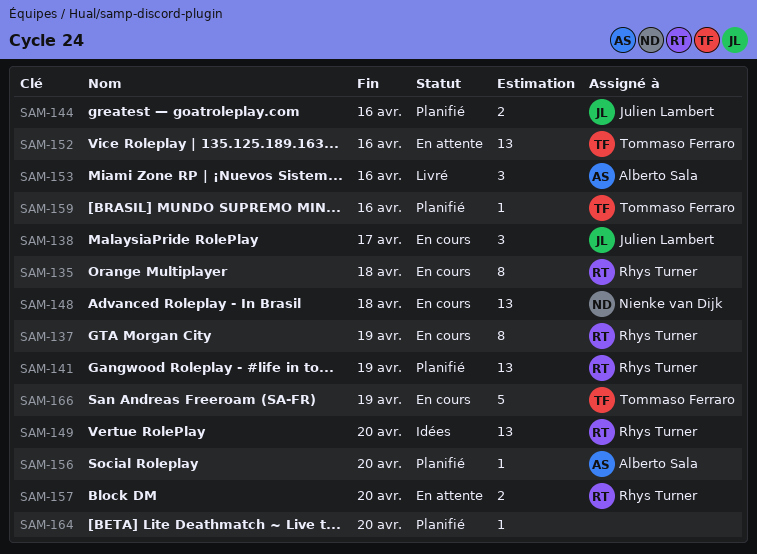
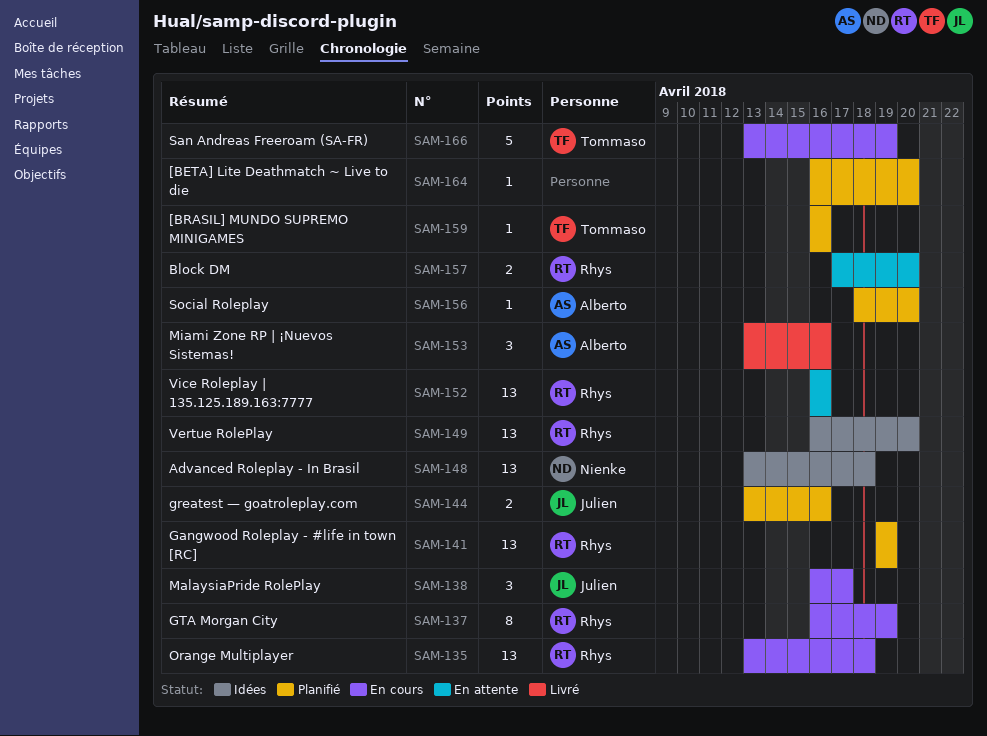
SAM-135, estimate: 8 -> 13
SAM-148, status: En cours -> Idées
SAM-152, owner: Tommaso Ferraro -> Rhys Turner

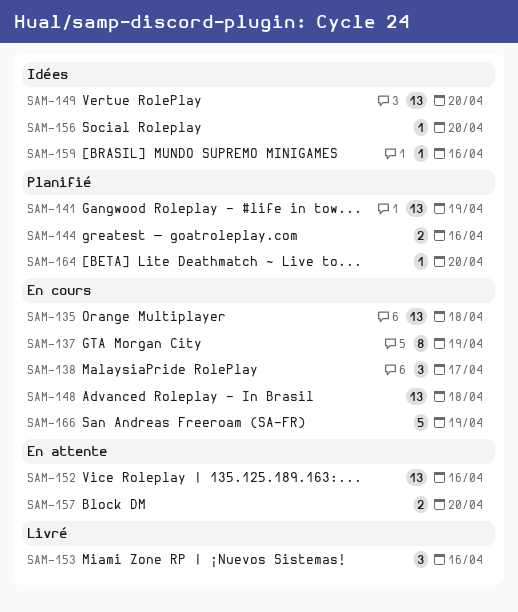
SAM-148, status: Idées -> En cours
SAM-156, status: Planifié -> Idées
SAM-159, status: Planifié -> Idées

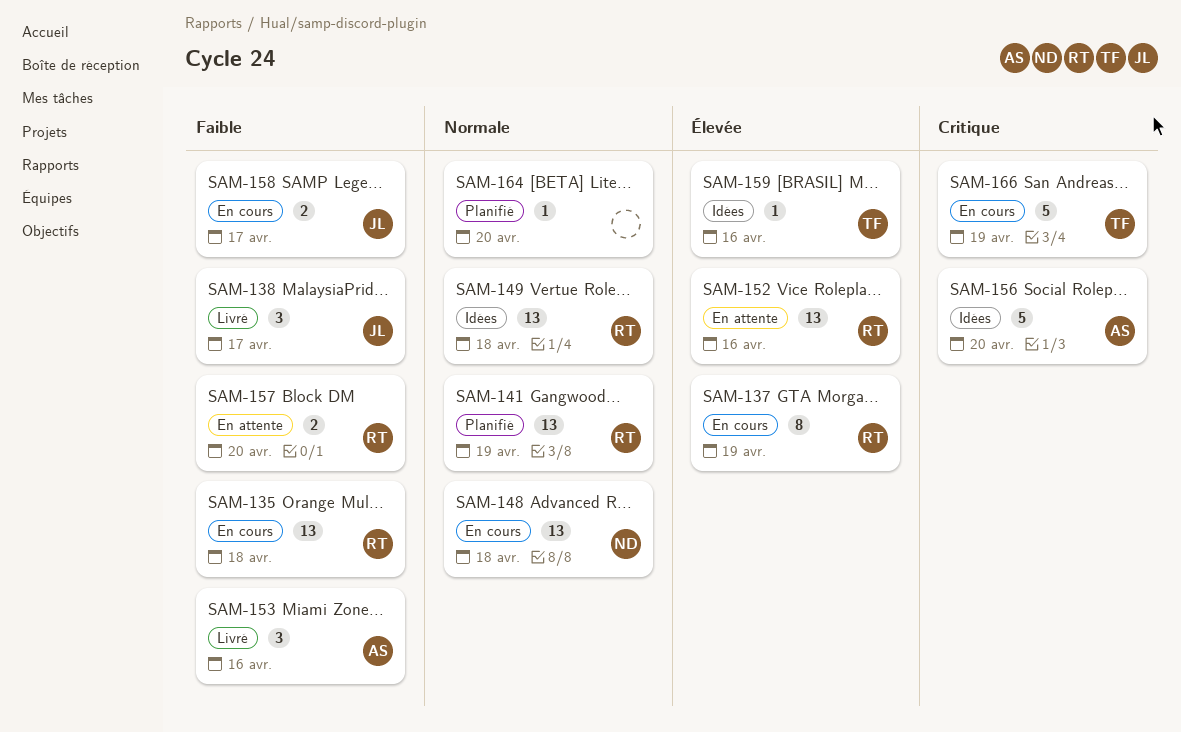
SAM-138, status: En cours -> Livré
SAM-144: present -> none
SAM-149, due: Apr 20 -> Apr 18
SAM-156, estimate: 1 -> 5
SAM-158: none -> present

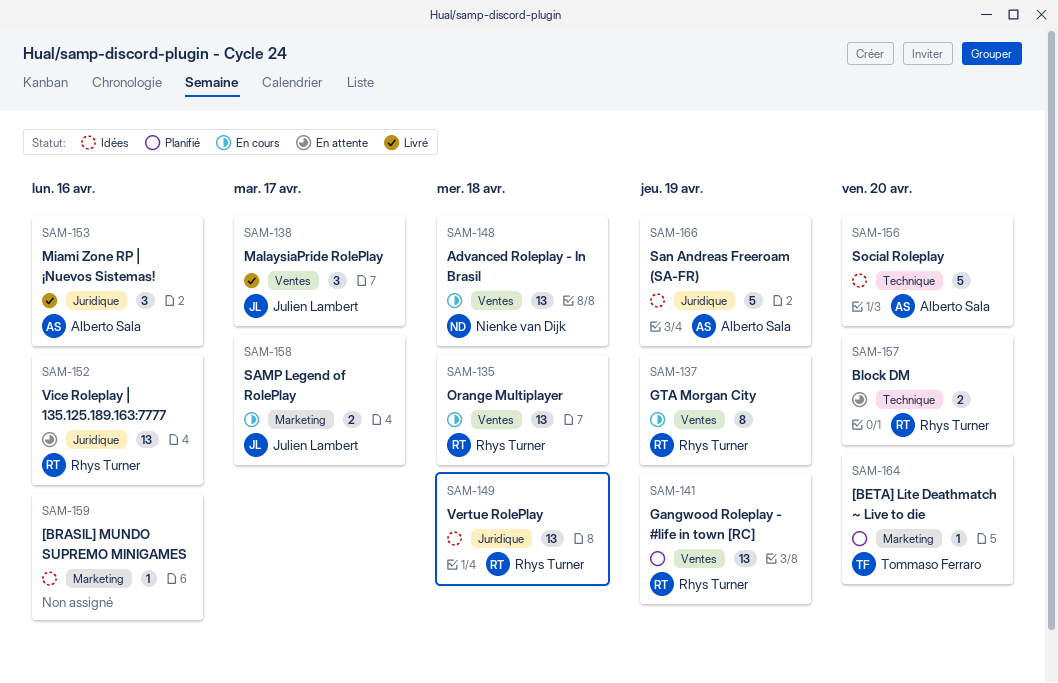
SAM-159, owner: Tommaso Ferraro -> none
SAM-164, owner: none -> Tommaso Ferraro
SAM-166, status: En cours -> Idées
SAM-166, owner: Tommaso Ferraro -> Alberto Sala

